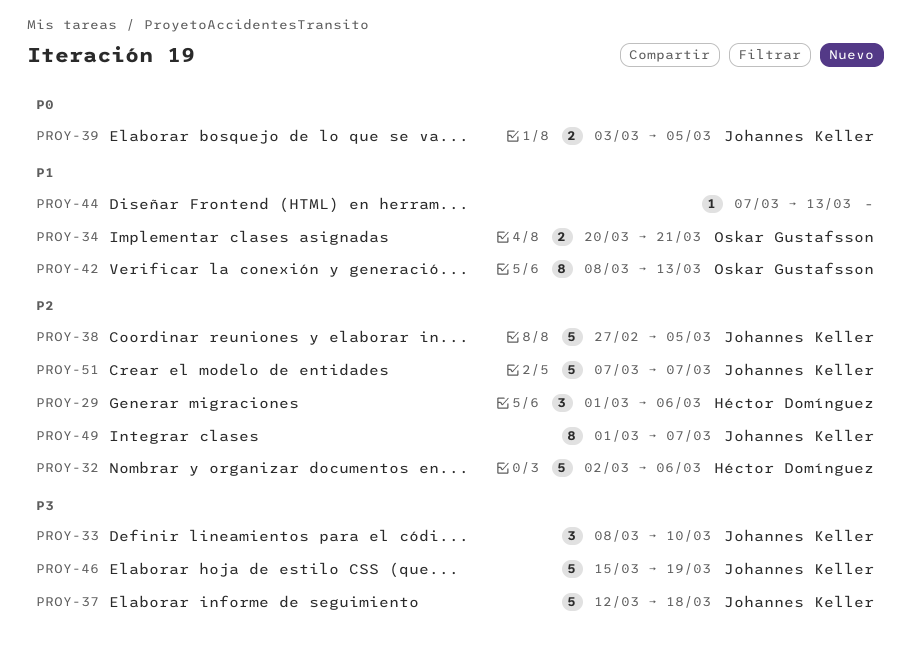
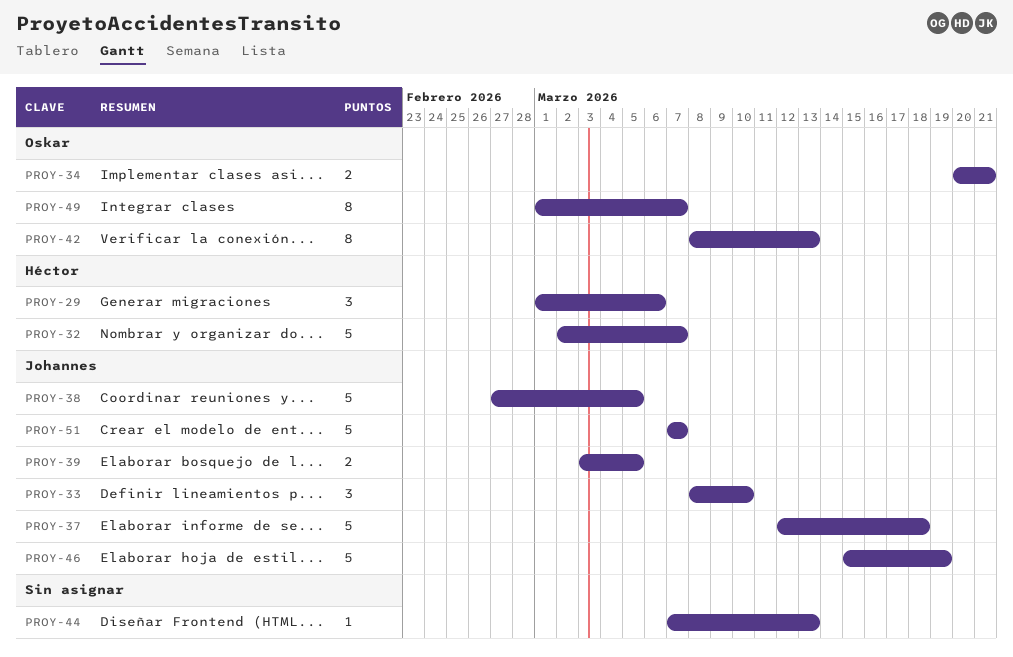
PROY-32, due: Mar 6 -> Mar 7
PROY-49, owner: Johannes Keller -> Oskar Gustafsson

